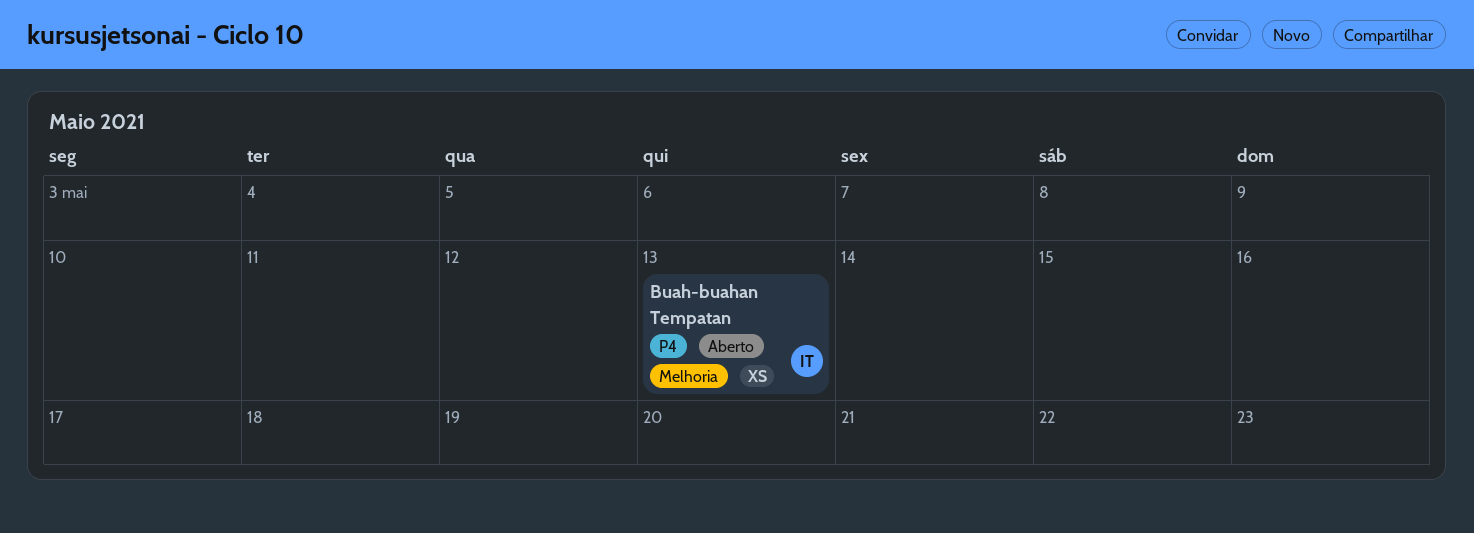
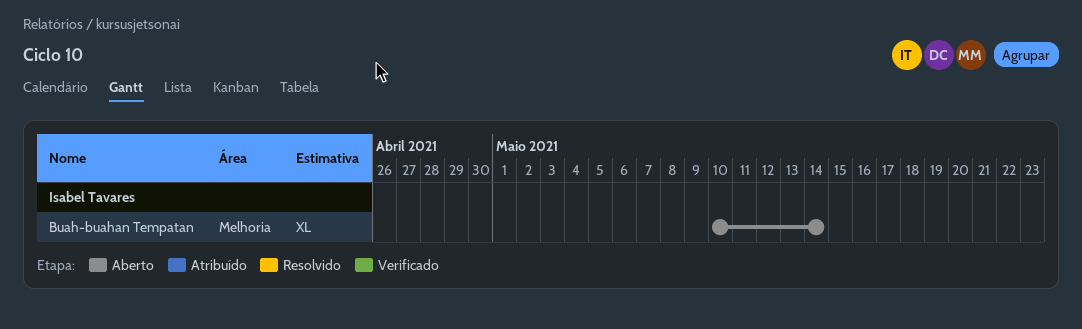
Buah-buahan Tempatan, estimate: XS -> XL
Buah-buahan Tempatan, due: May 13 -> May 14

